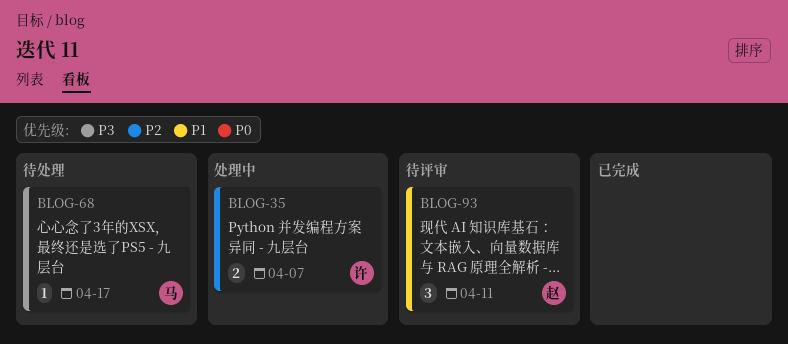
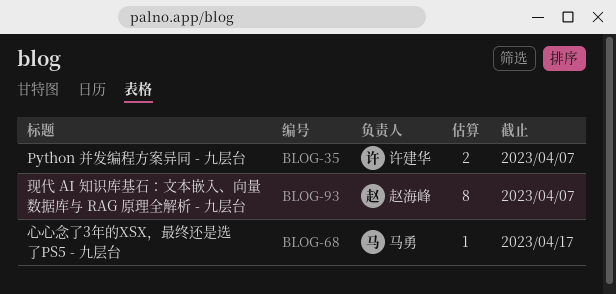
BLOG-93, estimate: 3 -> 8
BLOG-93, due: Apr 11 -> Apr 7

